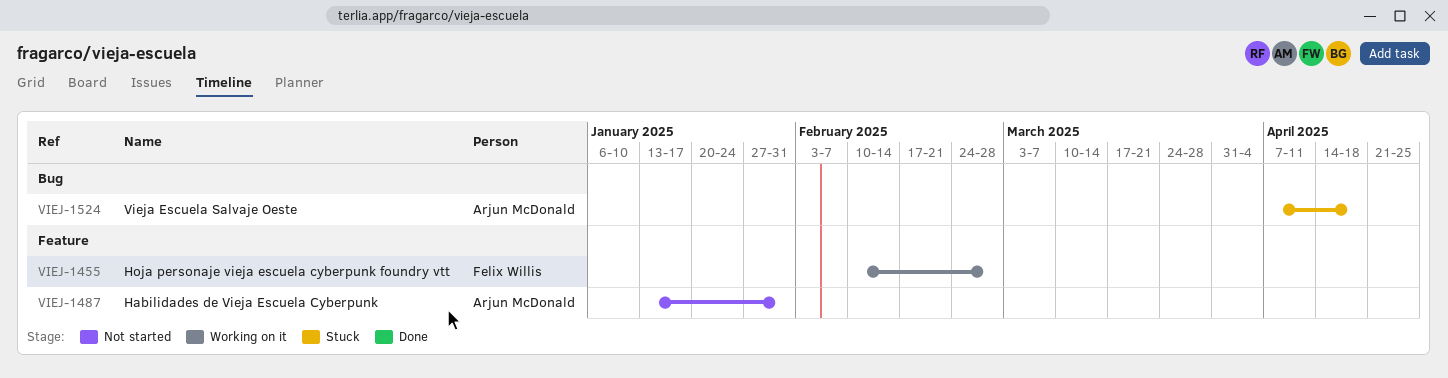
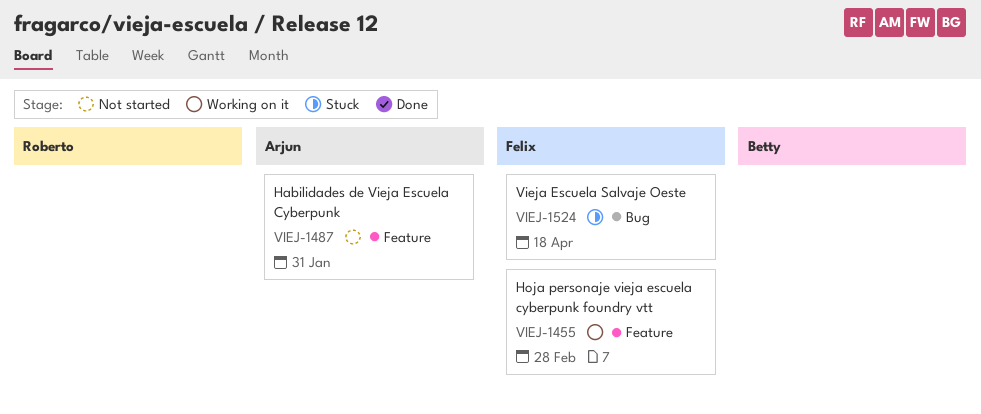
VIEJ-1524, owner: Arjun McDonald -> Felix Willis

